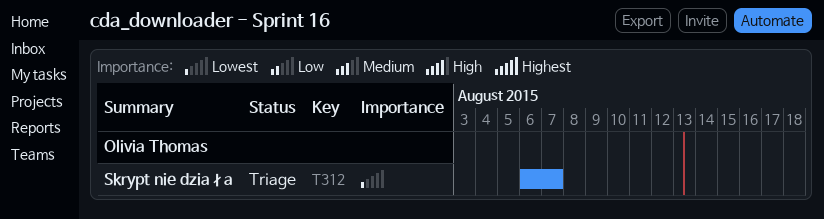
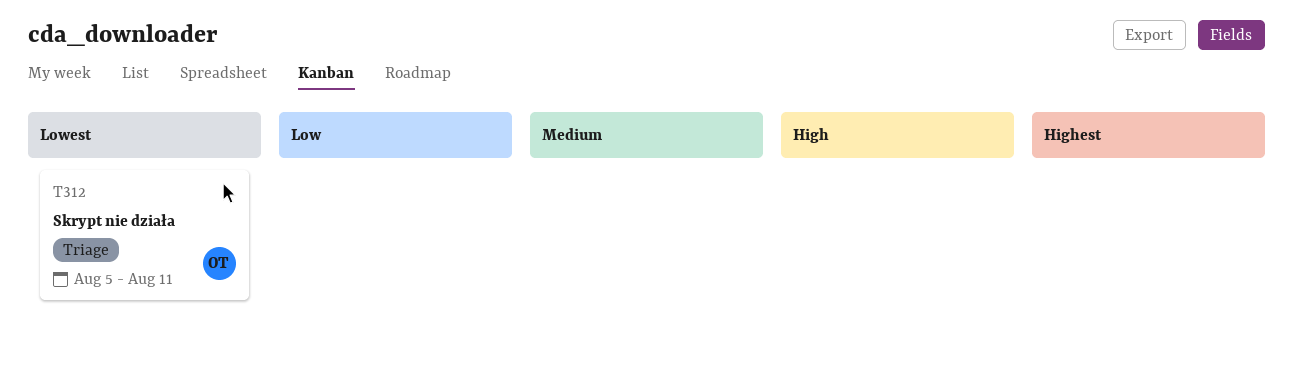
T312, start: Aug 6 -> Aug 5
T312, due: Aug 7 -> Aug 11

